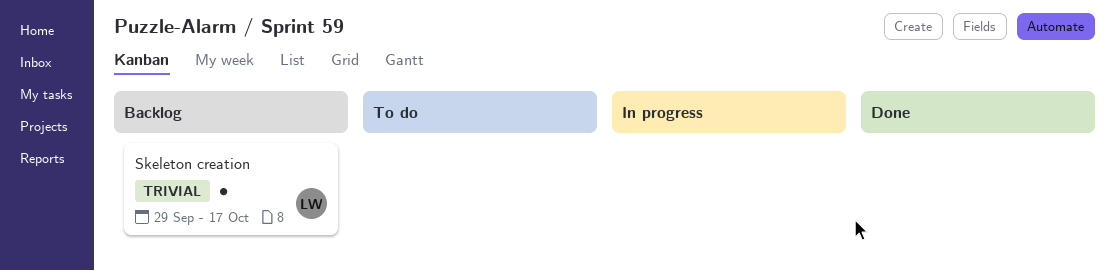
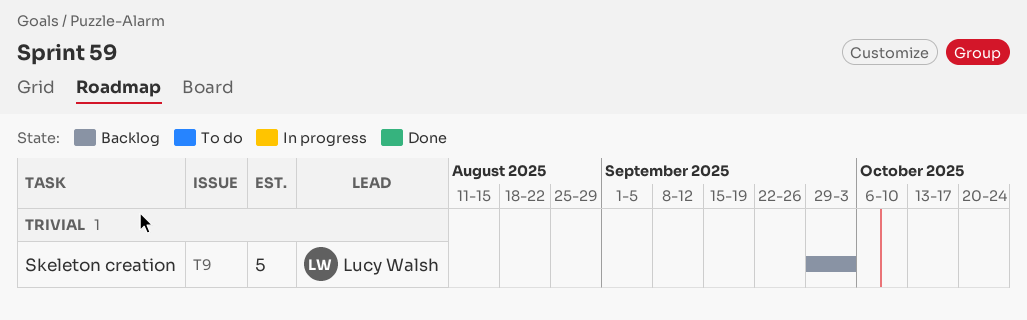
Skeleton creation, estimate: 1 -> 5
Skeleton creation, due: Oct 17 -> Oct 3

